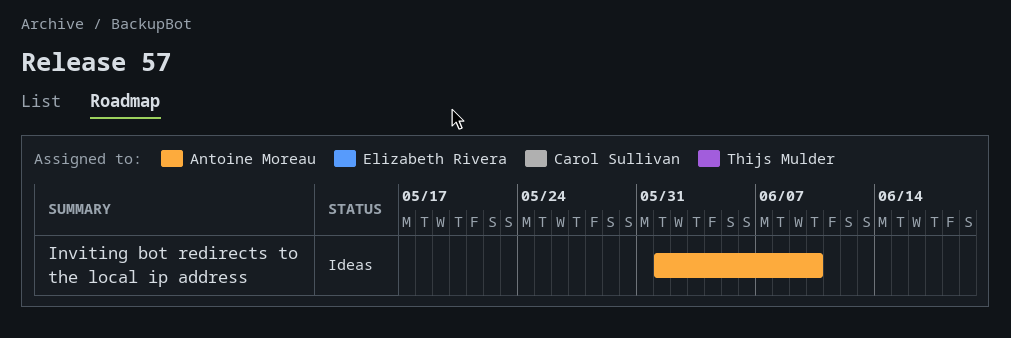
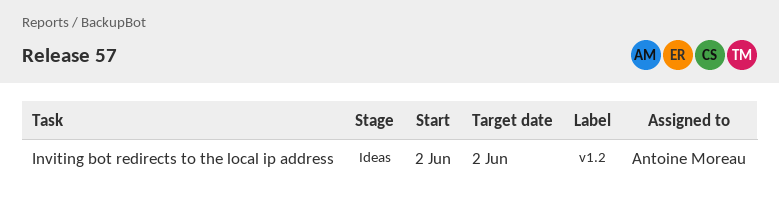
Inviting bot redirects to the local ip address, start: Jun 1 -> Jun 2
Inviting bot redirects to the local ip address, due: Jun 10 -> Jun 2

